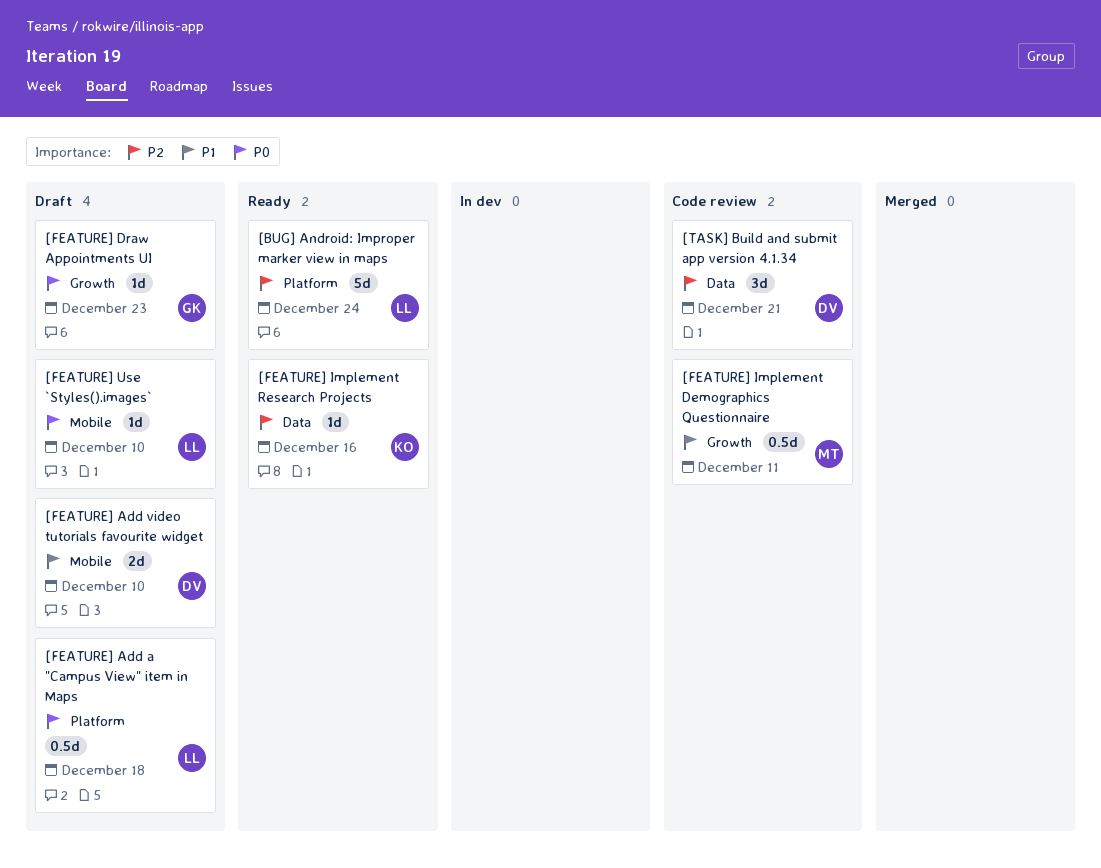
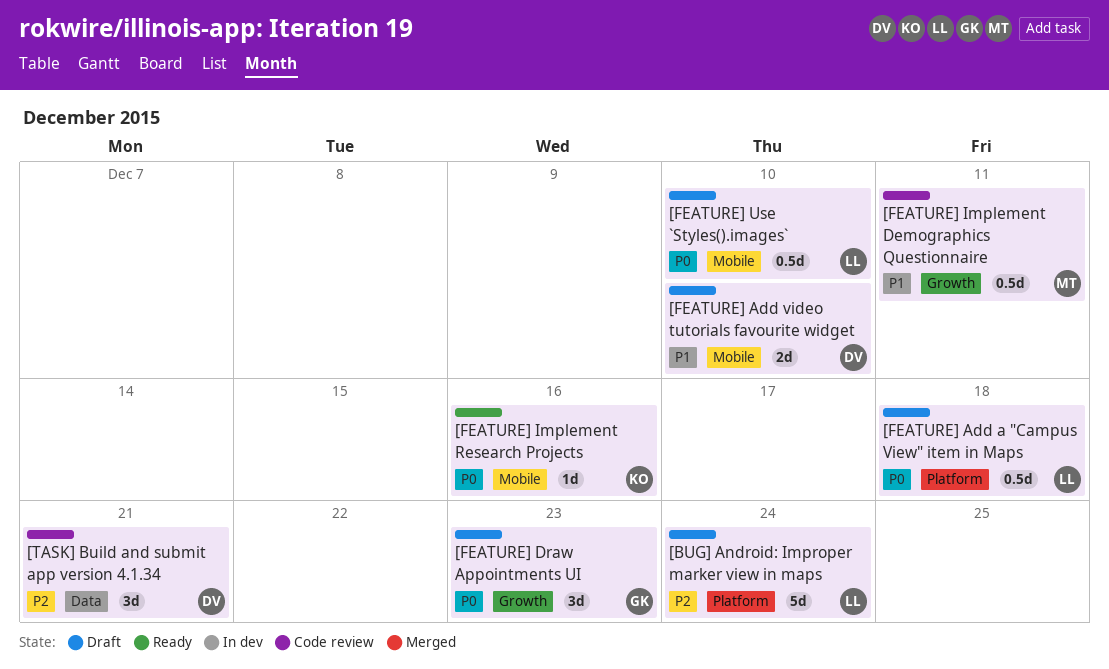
[BUG] Android: Improper marker view in maps, status: Ready -> Draft
[FEATURE] Draw Appointments UI, estimate: 1d -> 3d
[FEATURE] Implement Research Projects, priority: P2 -> P0
[FEATURE] Implement Research Projects, label: Data -> Mobile
[FEATURE] Use `Styles().images`, estimate: 1d -> 0.5d

